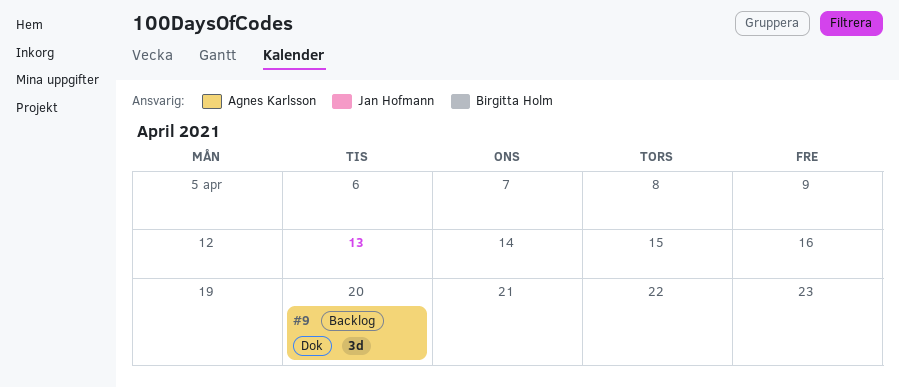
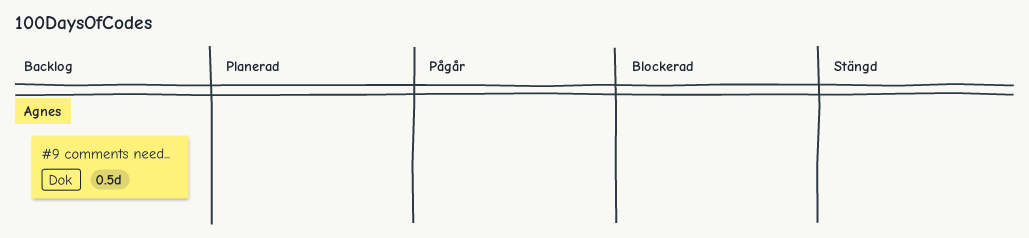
#9, estimate: 3d -> 0.5d

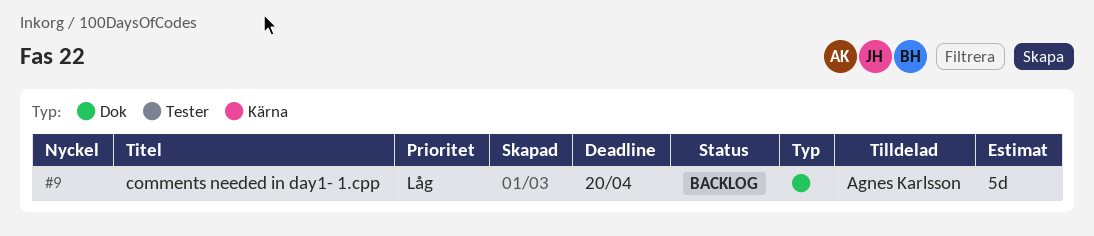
#9, estimate: 0.5d -> 5d

